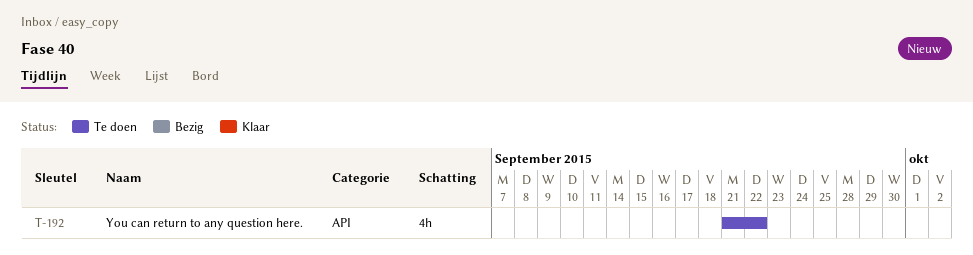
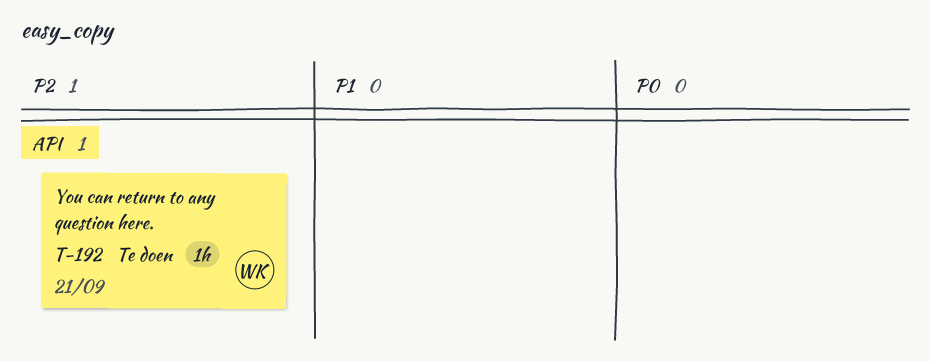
T-192, estimate: 4h -> 1h
T-192, due: Sep 22 -> Sep 21

